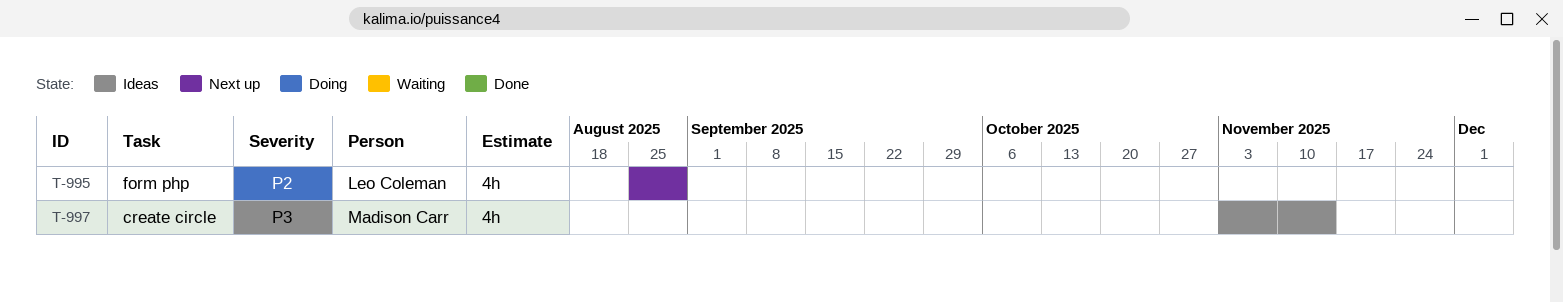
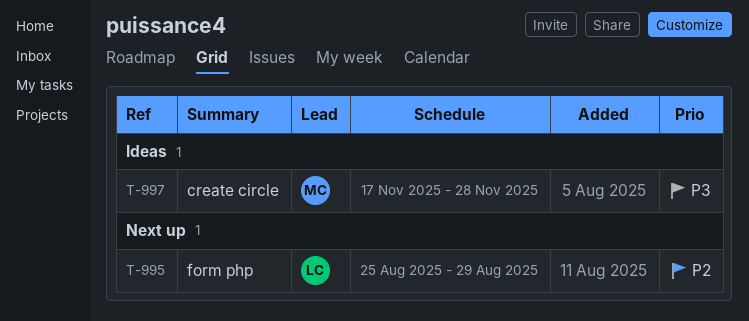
T-997, start: Nov 3 -> Nov 17
T-997, due: Nov 14 -> Nov 28

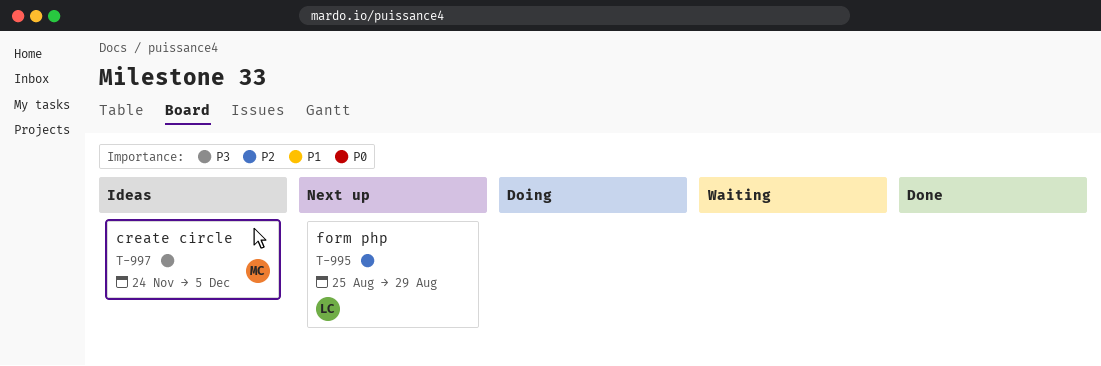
T-997, start: Nov 17 -> Nov 24
T-997, due: Nov 28 -> Dec 5

